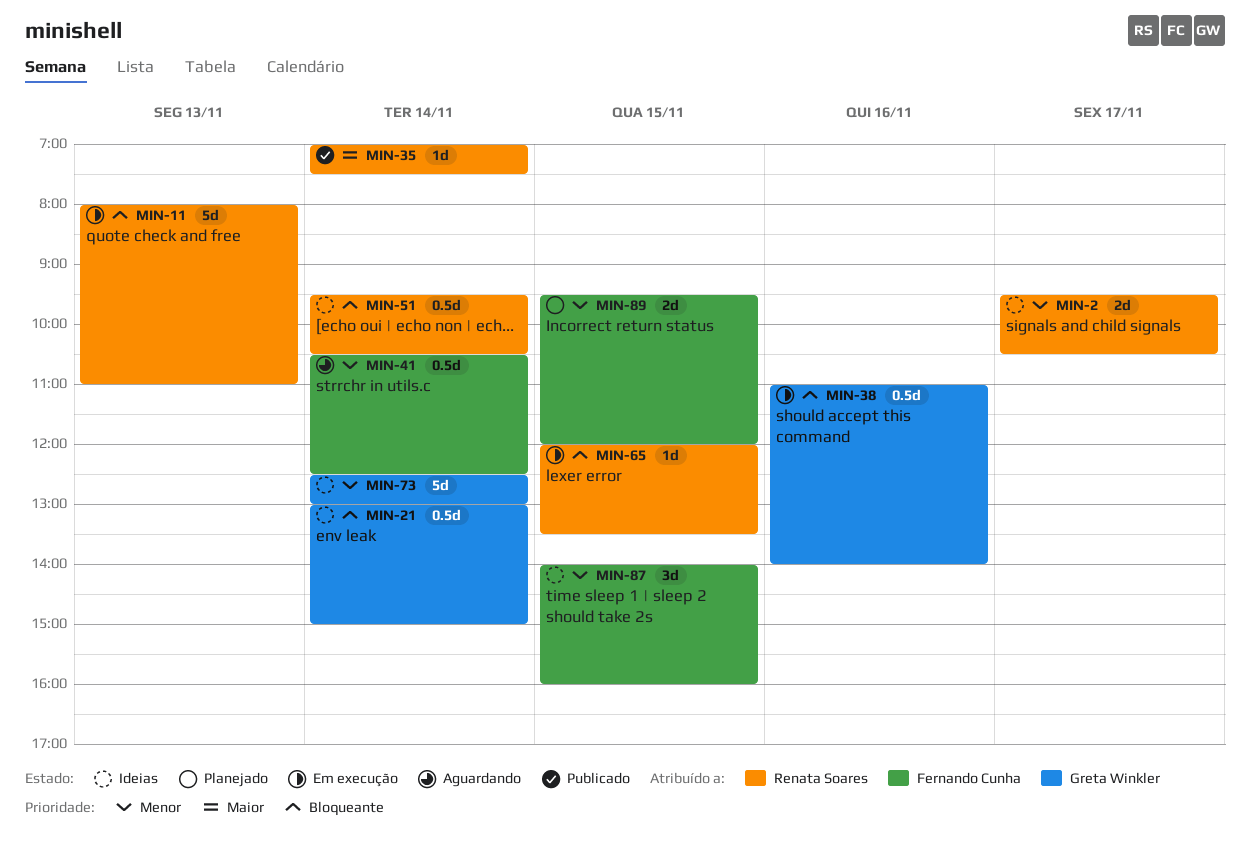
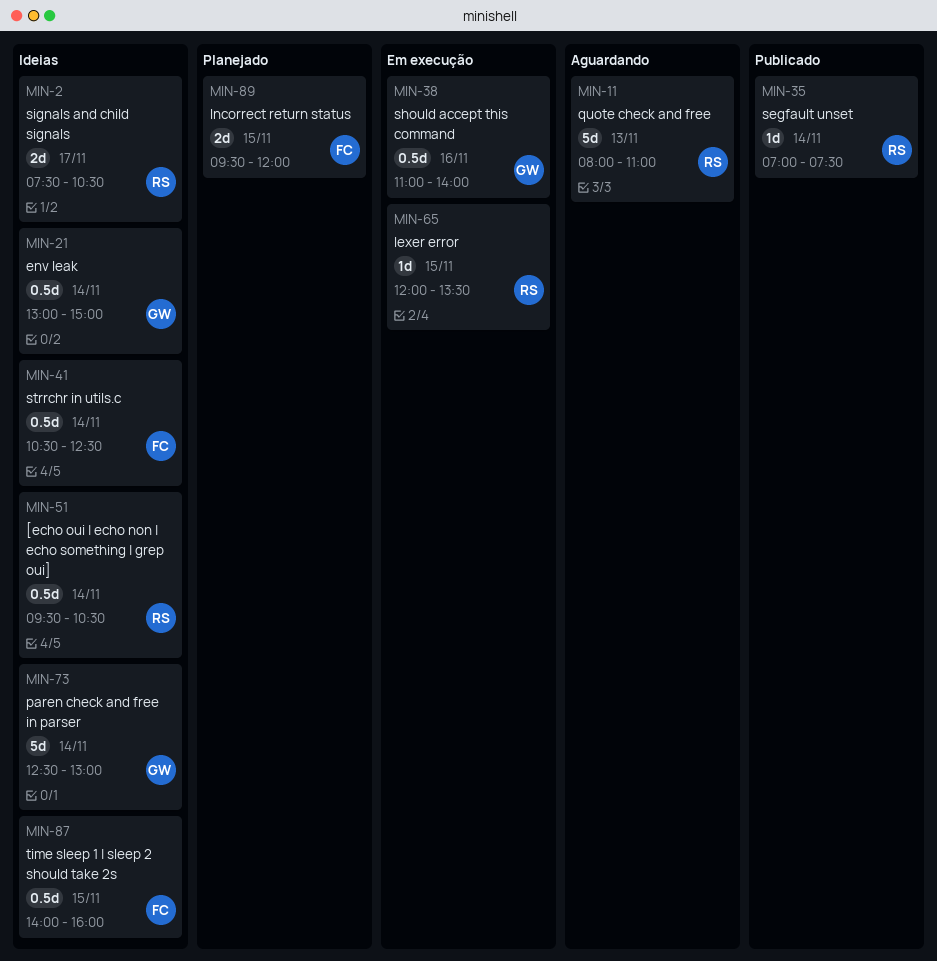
MIN-2, begins: 09:30 -> 07:30
MIN-11, status: Em execução -> Aguardando
MIN-41, status: Aguardando -> Ideias
MIN-87, estimate: 3d -> 0.5d

